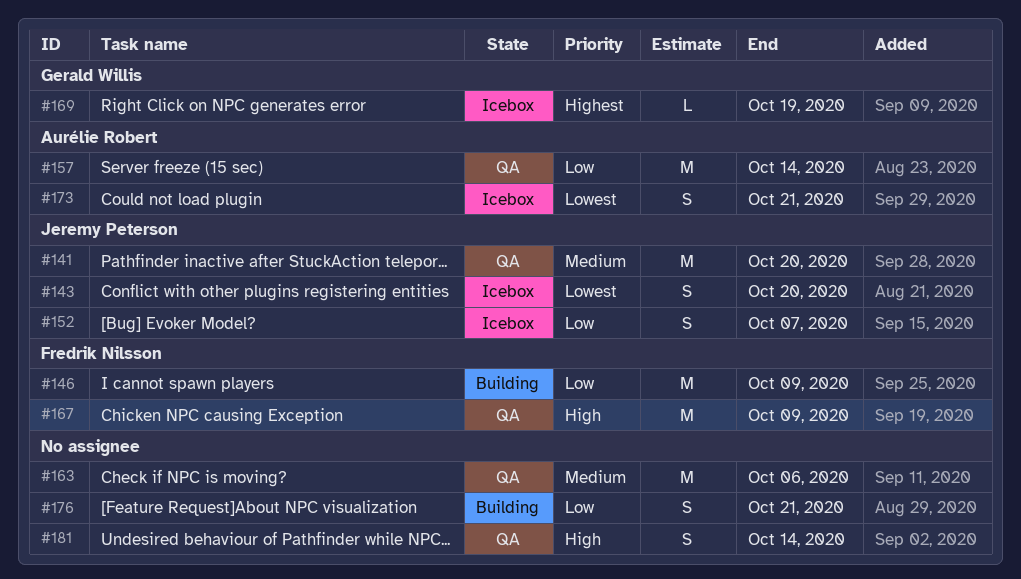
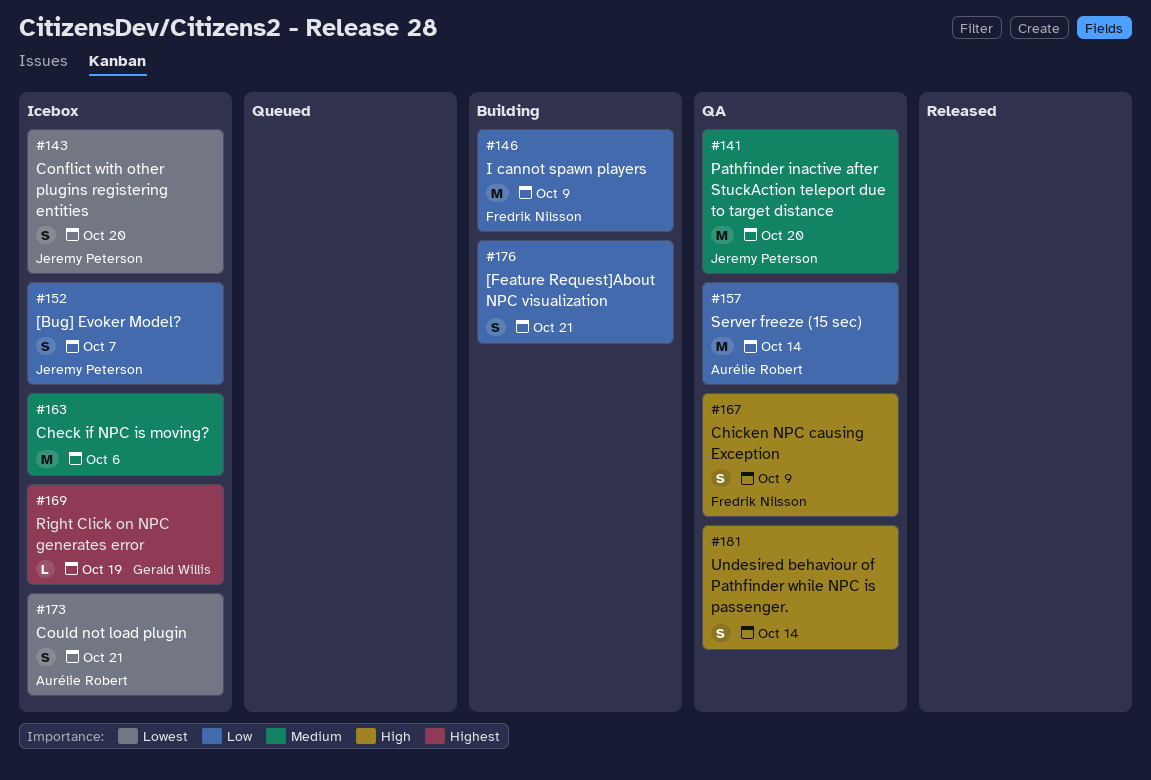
#163, status: QA -> Icebox
#167, estimate: M -> S

